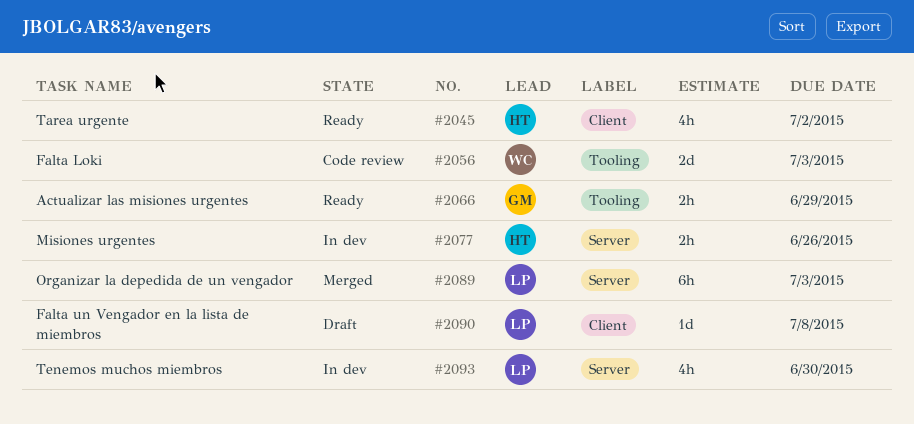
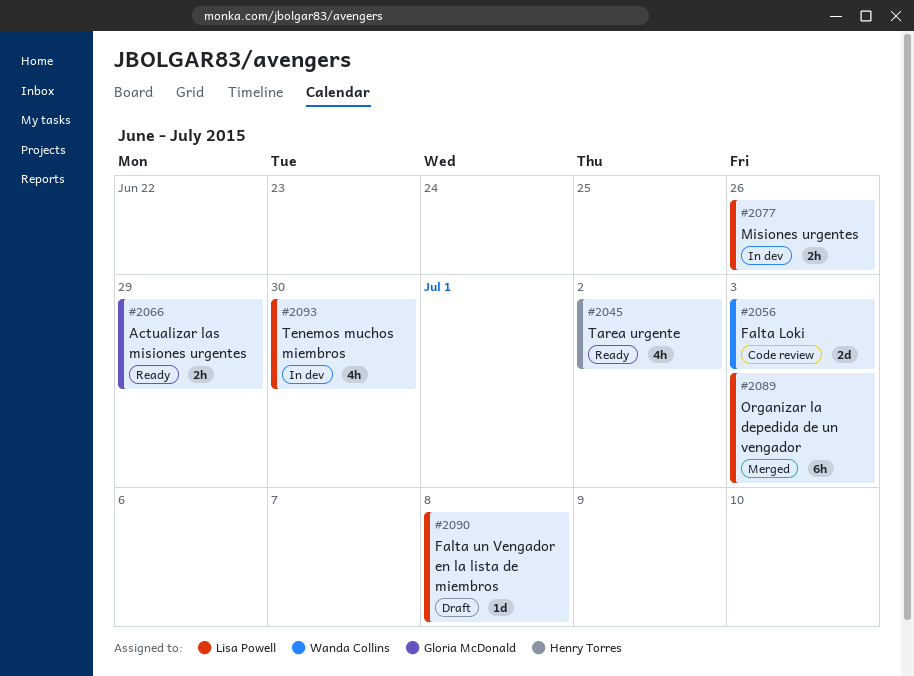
#2077, owner: Henry Torres -> Lisa Powell

